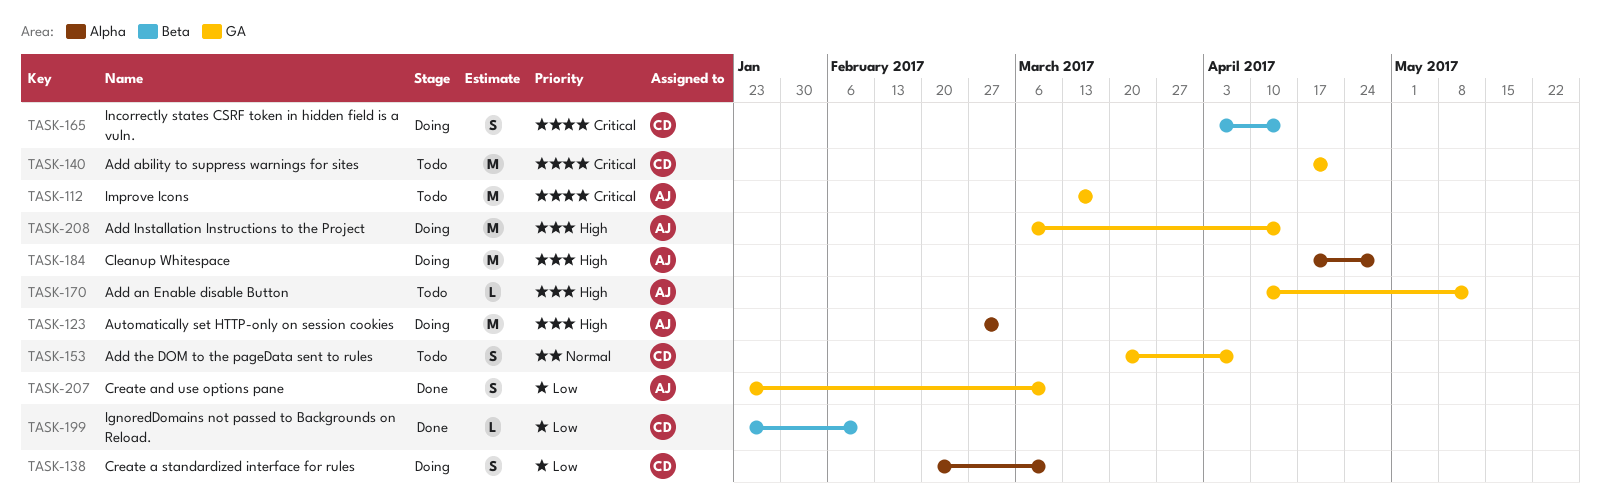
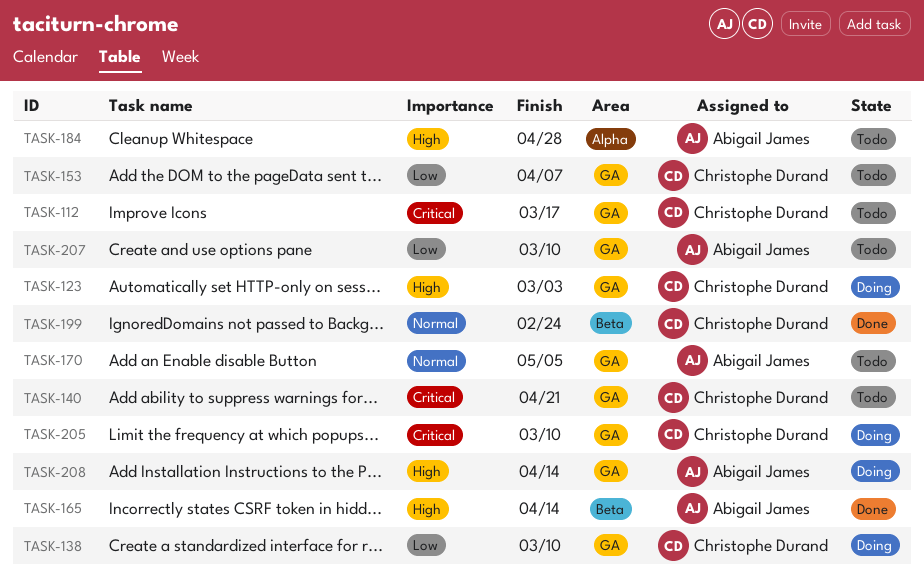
TASK-112, owner: Abigail James -> Christophe Durand
TASK-123, owner: Abigail James -> Christophe Durand
TASK-123, label: Alpha -> GA
TASK-138, label: Alpha -> GA
TASK-153, priority: Normal -> Low
TASK-165, status: Doing -> Done
TASK-165, owner: Christophe Durand -> Abigail James
TASK-165, priority: Critical -> High
TASK-170, priority: High -> Normal
TASK-170, due: May 12 -> May 5
TASK-184, status: Doing -> Todo
TASK-199, priority: Low -> Normal
TASK-199, due: Feb 10 -> Feb 24
TASK-205: none -> present
TASK-207, status: Done -> Todo

